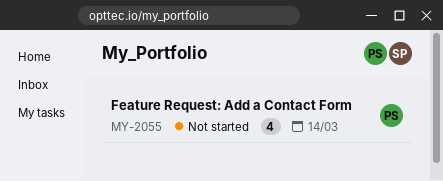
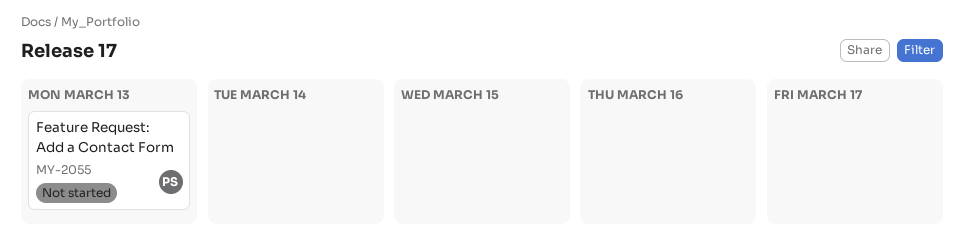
MY-2055, due: Mar 14 -> Mar 13

